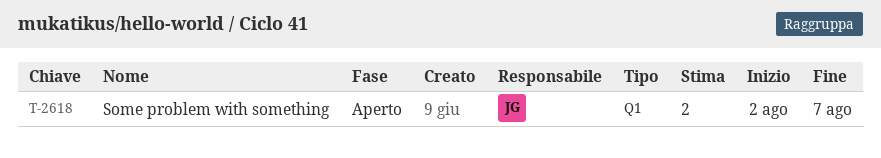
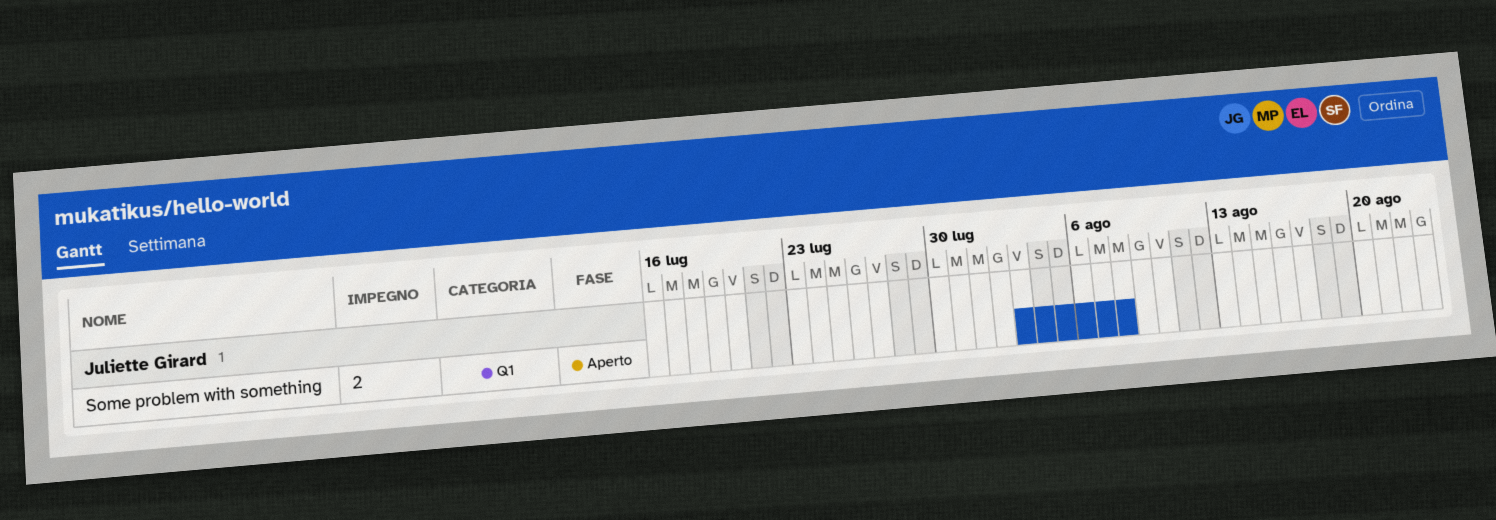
Some problem with something, start: Aug 2 -> Aug 3
Some problem with something, due: Aug 7 -> Aug 8

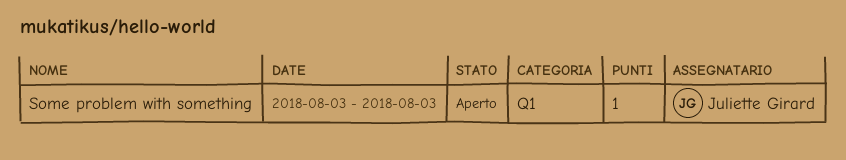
Some problem with something, estimate: 2 -> 1
Some problem with something, due: Aug 8 -> Aug 3

